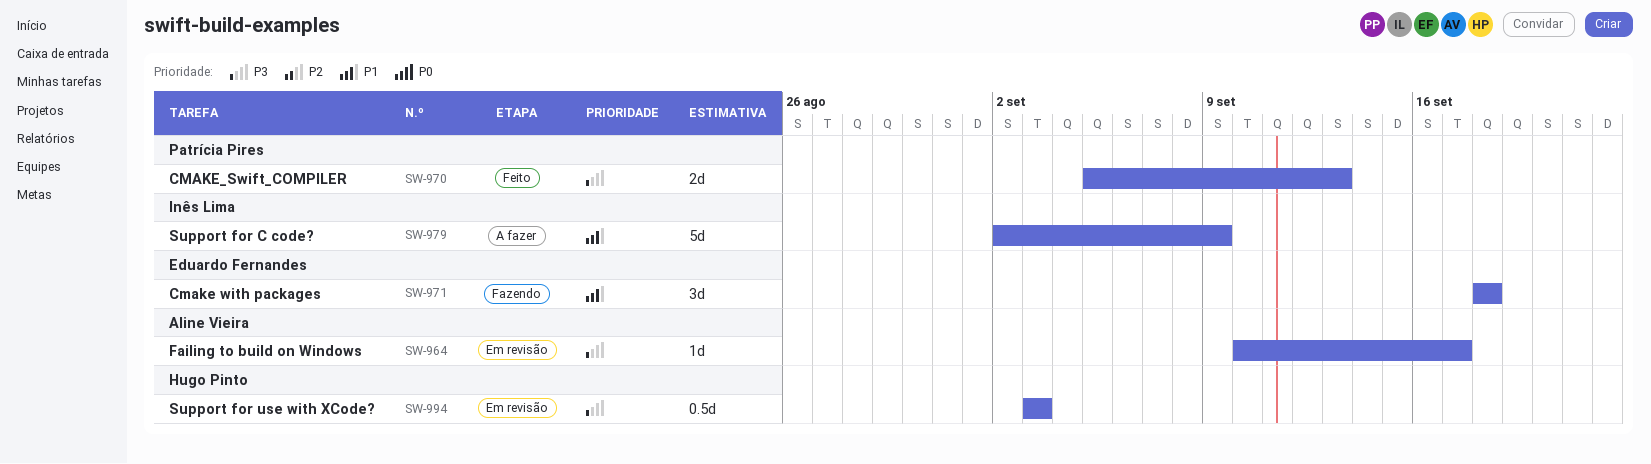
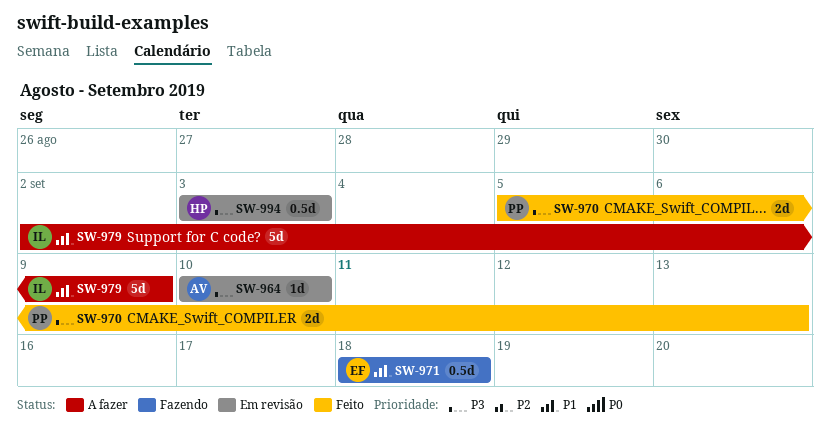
SW-964, due: Sep 17 -> Sep 10
SW-971, estimate: 3d -> 0.5d

